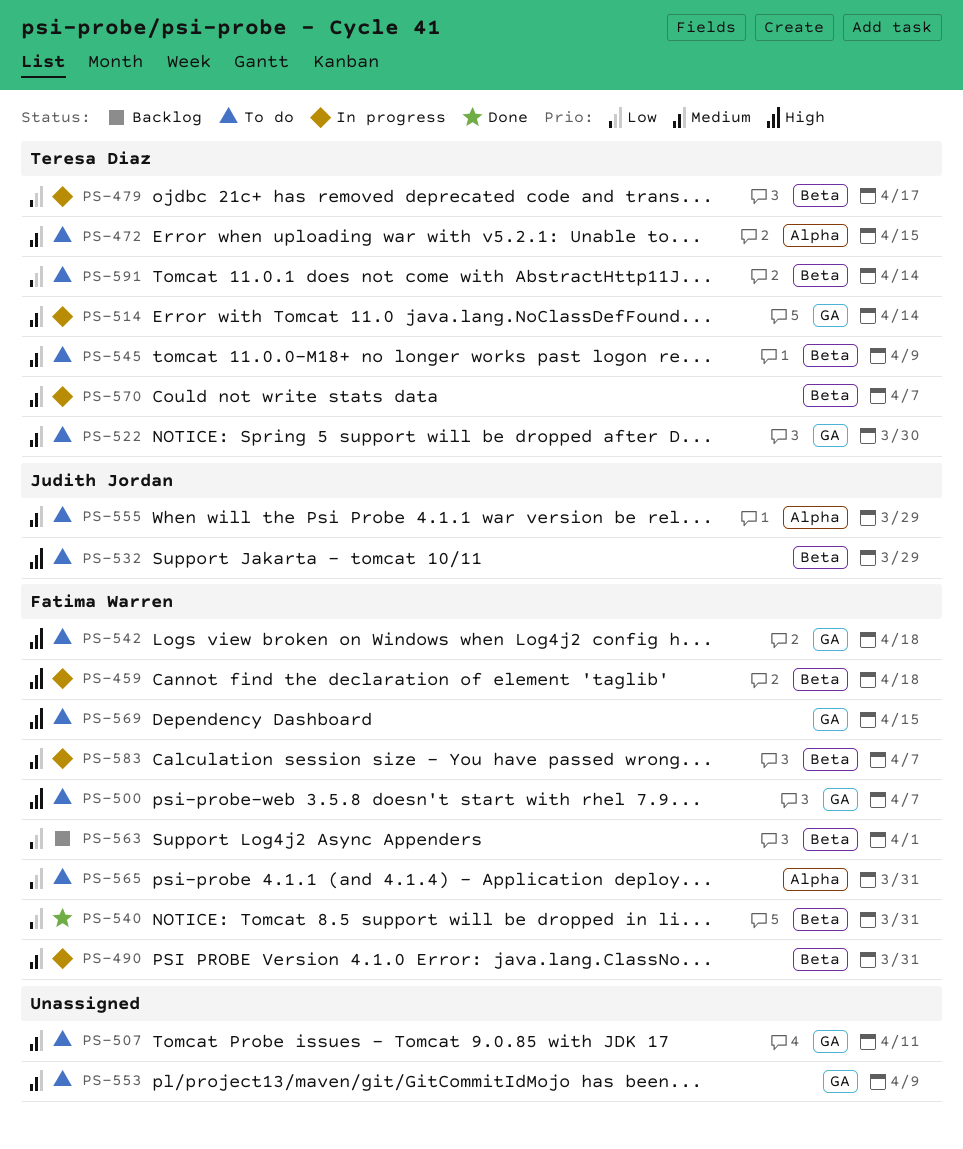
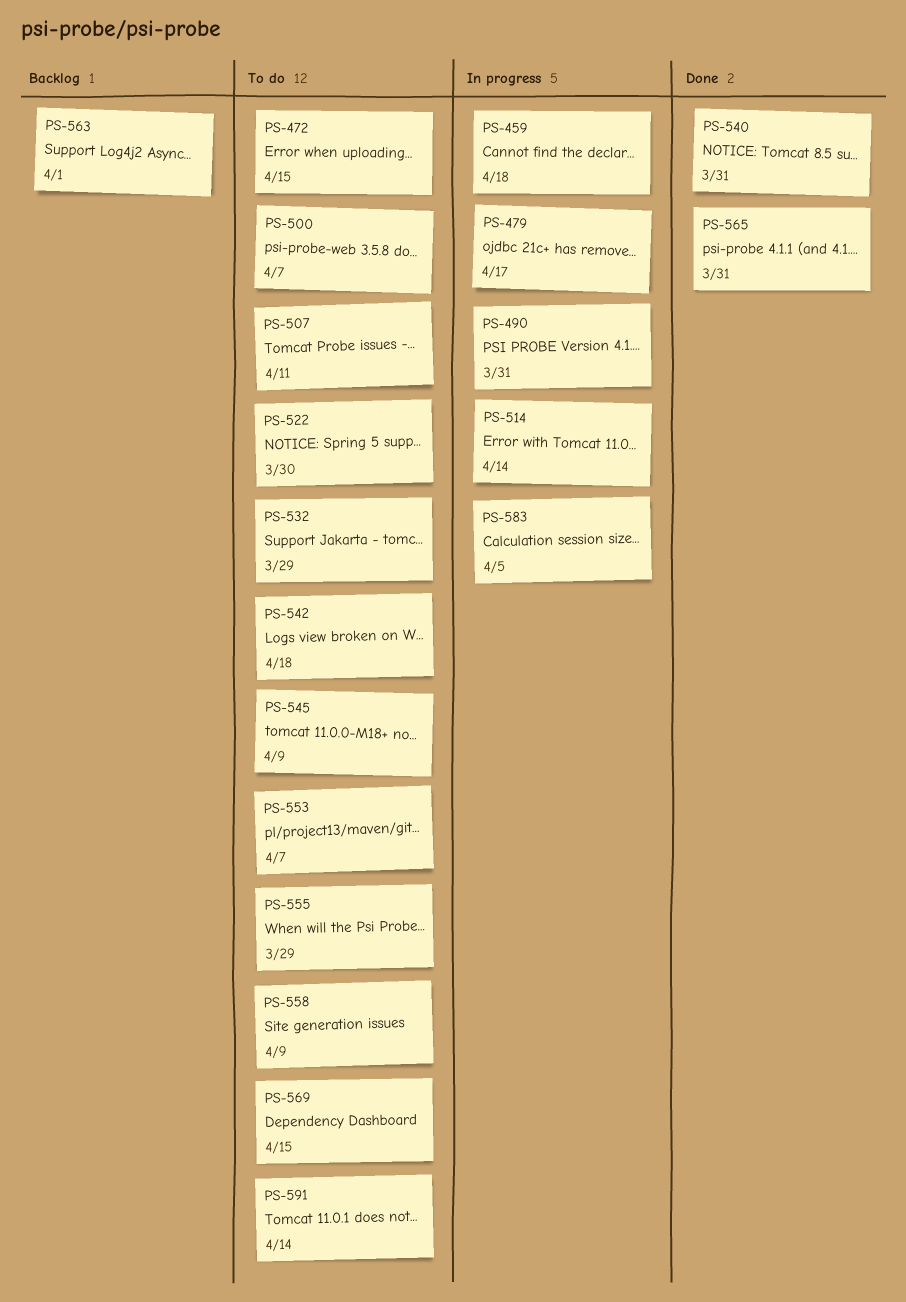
PS-553, due: Apr 9 -> Apr 7
PS-558: none -> present
PS-565, status: To do -> Done
PS-570: present -> none
PS-583, due: Apr 7 -> Apr 5

